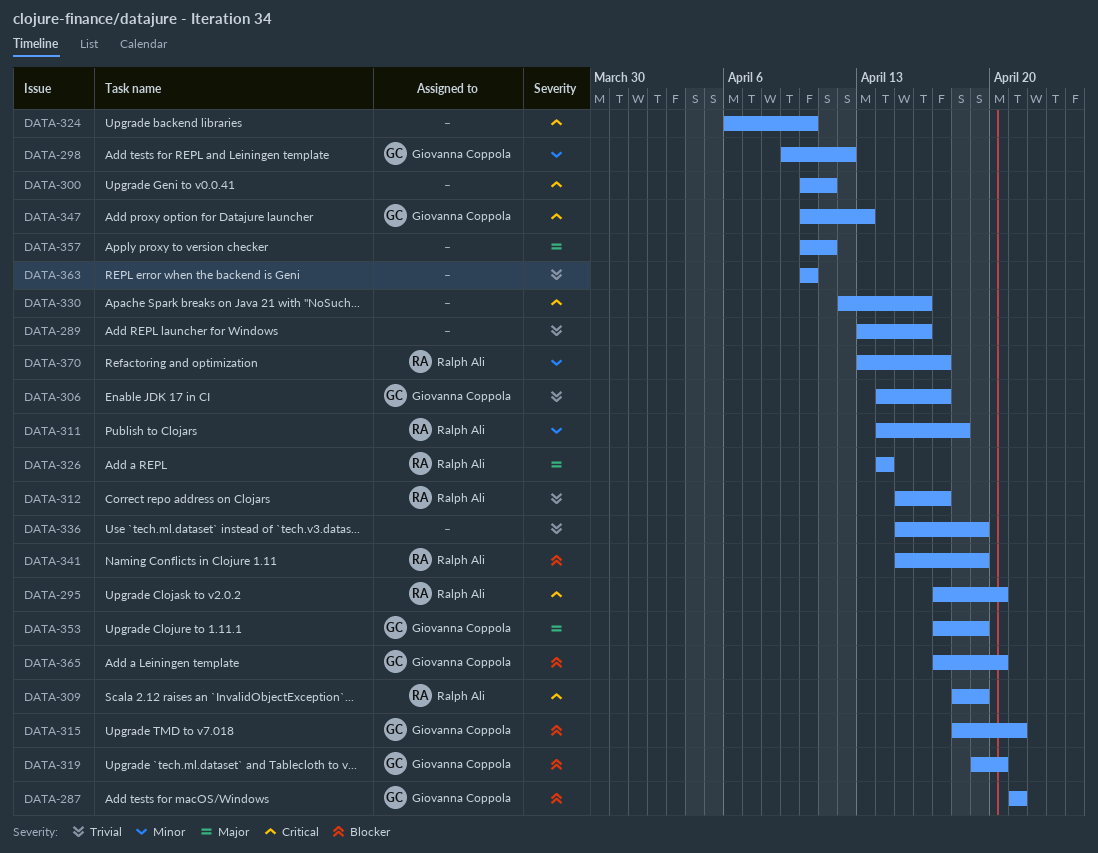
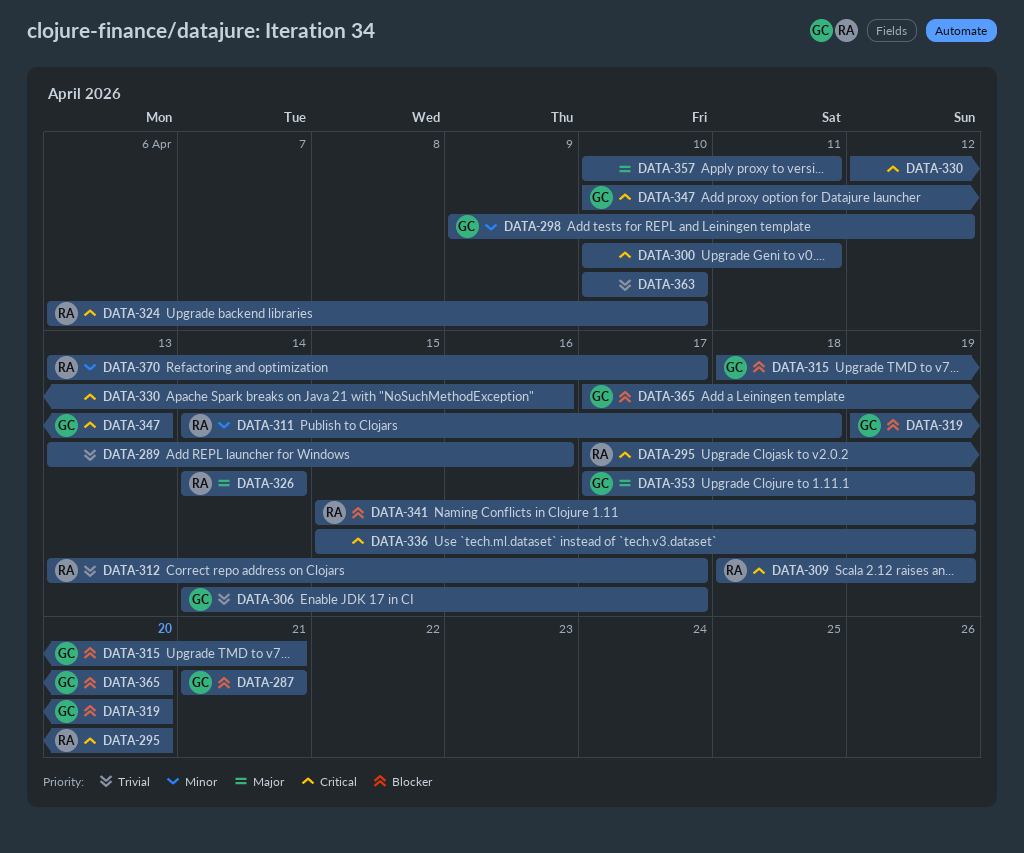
DATA-312, start: Apr 15 -> Apr 13
DATA-324, owner: none -> Ralph Ali
DATA-336, priority: Trivial -> Critical

